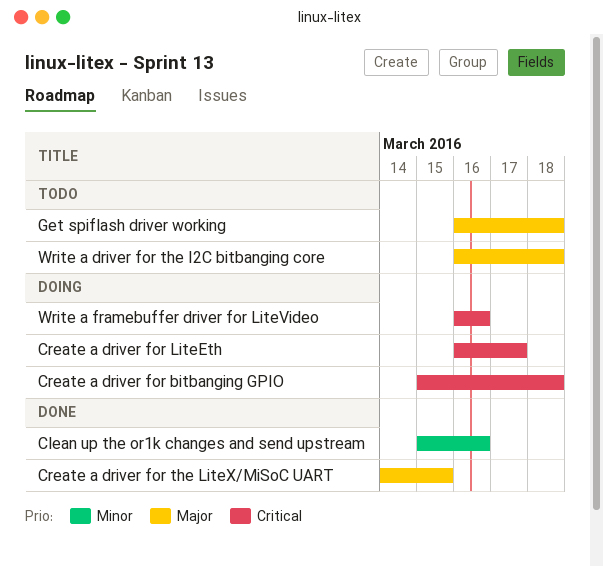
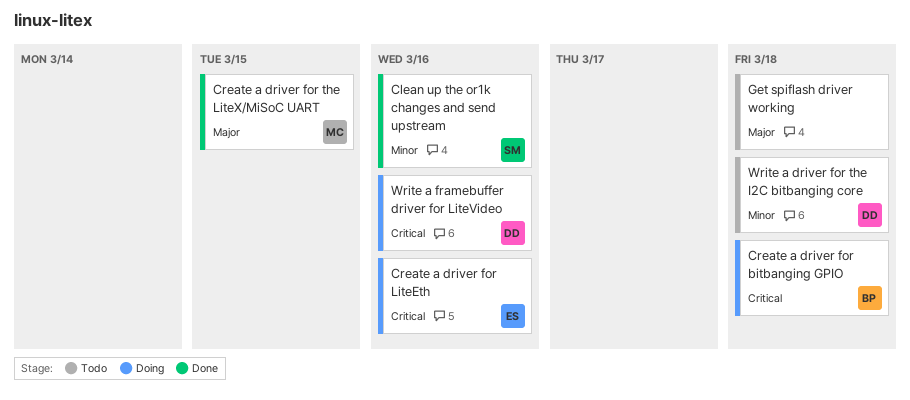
Create a driver for LiteEth, due: Mar 17 -> Mar 16
Write a driver for the I2C bitbanging core, priority: Major -> Minor

